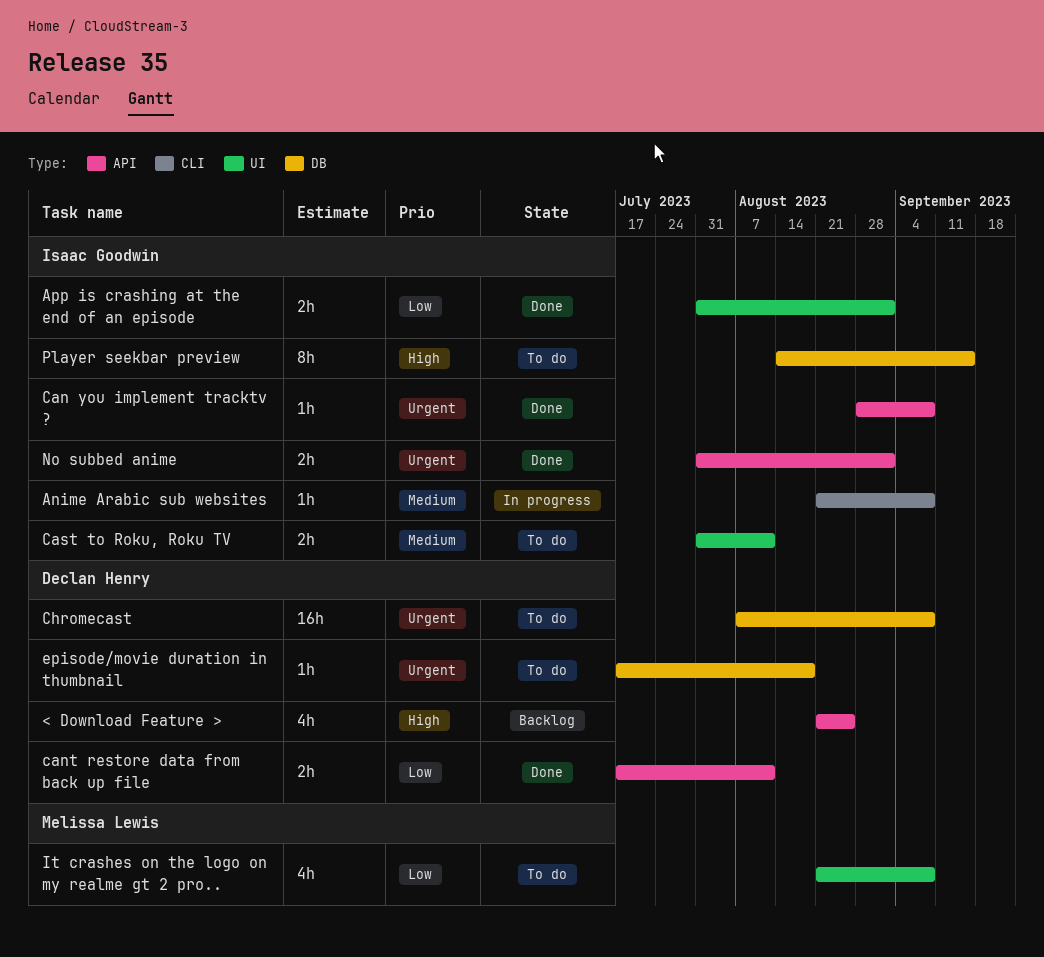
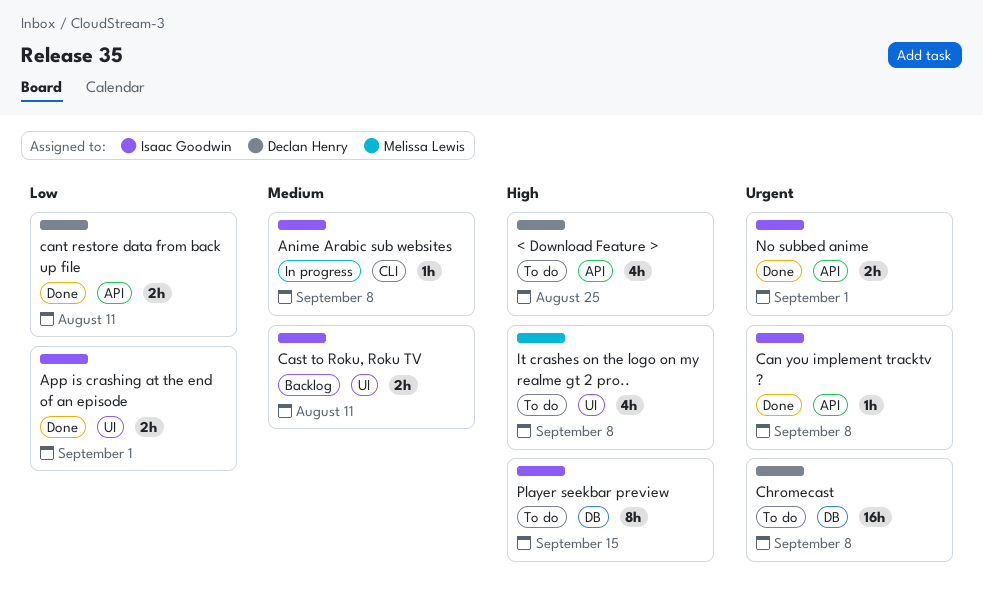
< Download Feature >, status: Backlog -> To do
Cast to Roku, Roku TV, status: To do -> Backlog
episode/movie duration in thumbnail: present -> none
It crashes on the logo on my realme gt 2 pro.., priority: Low -> High

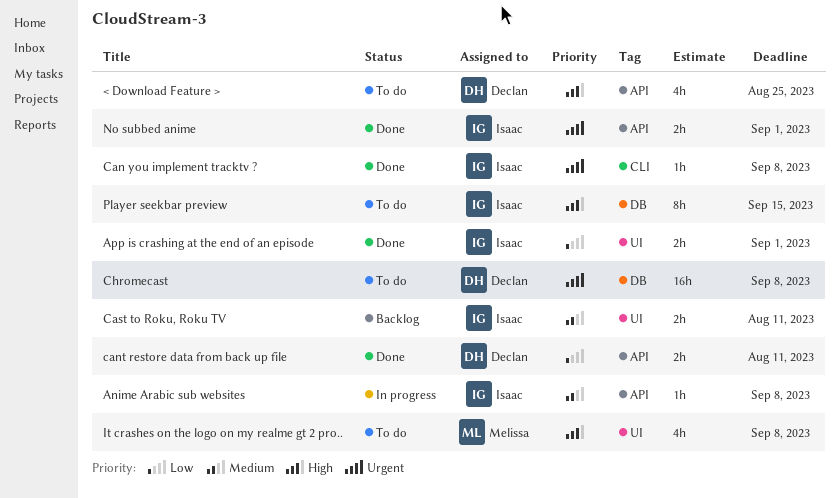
Anime Arabic sub websites, label: CLI -> API
Can you implement tracktv ?, label: API -> CLI

